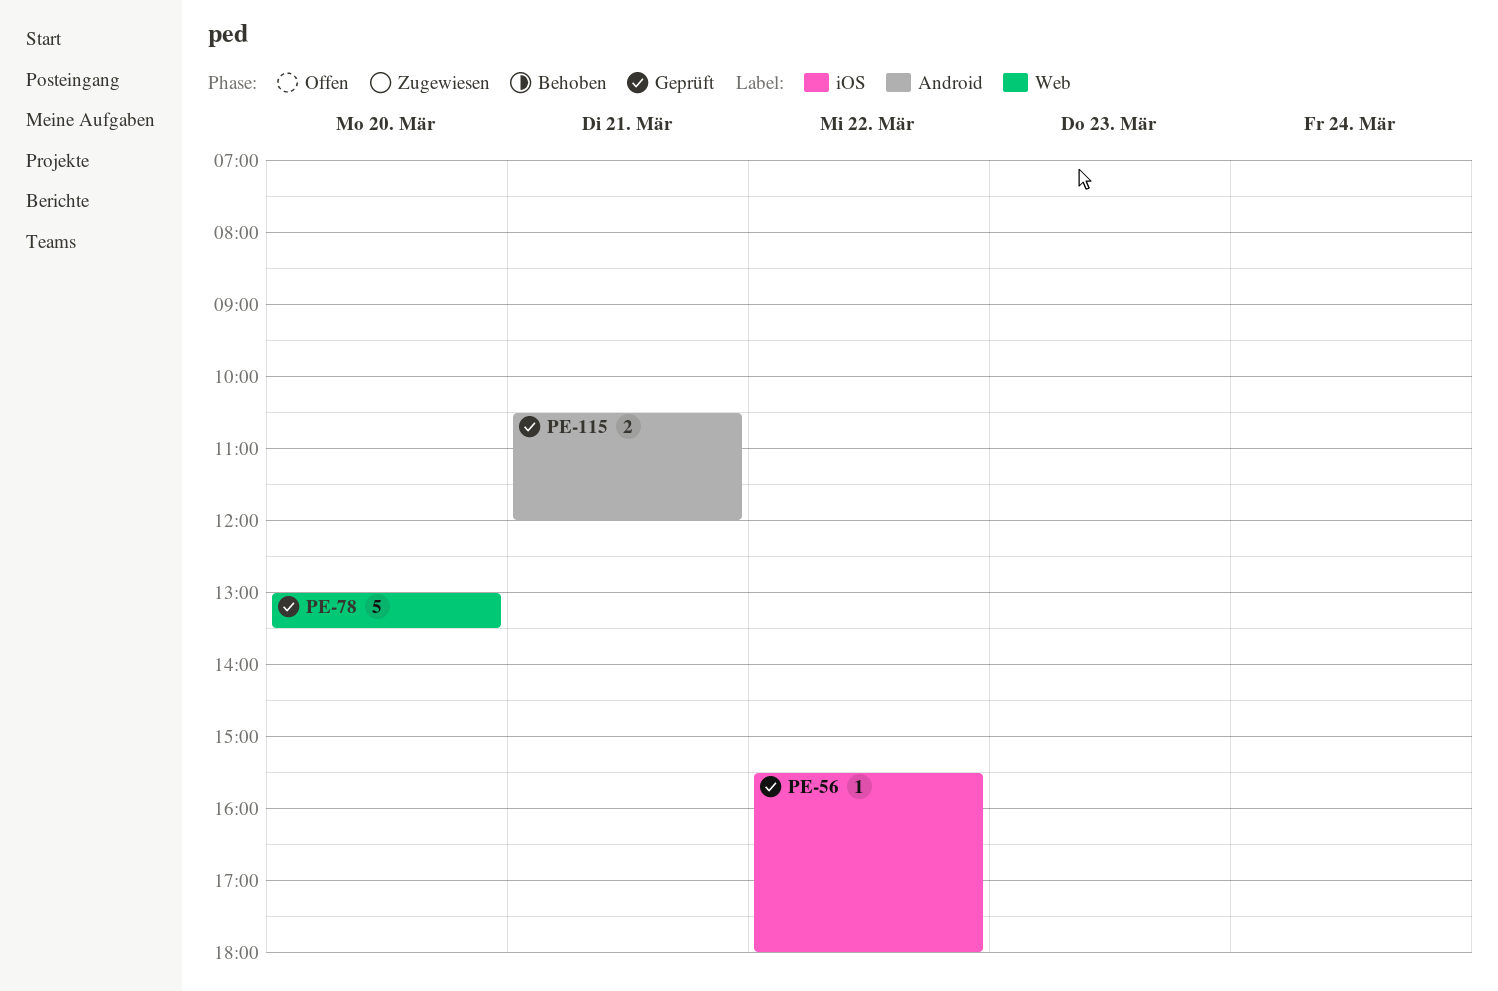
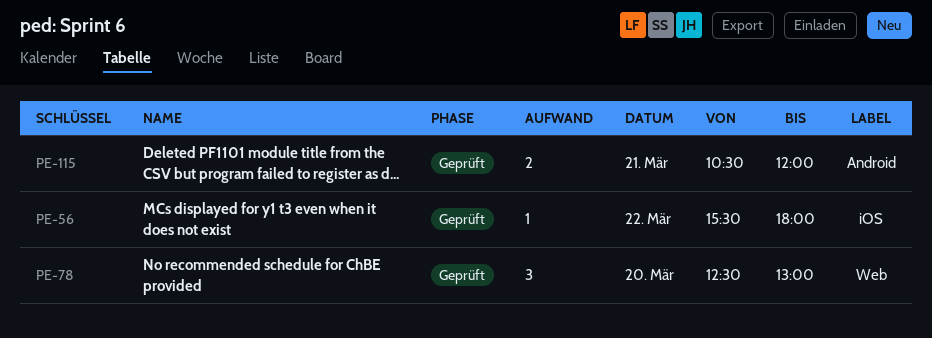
PE-78, estimate: 5 -> 3
PE-78, begins: 13:00 -> 12:30
PE-78, ends: 13:30 -> 13:00

